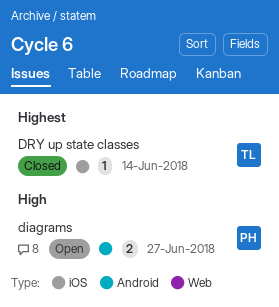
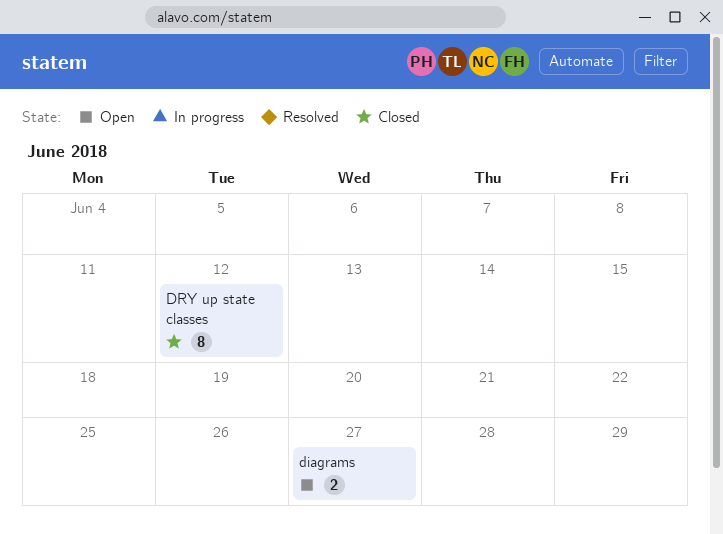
DRY up state classes, estimate: 1 -> 8
DRY up state classes, due: Jun 14 -> Jun 12

